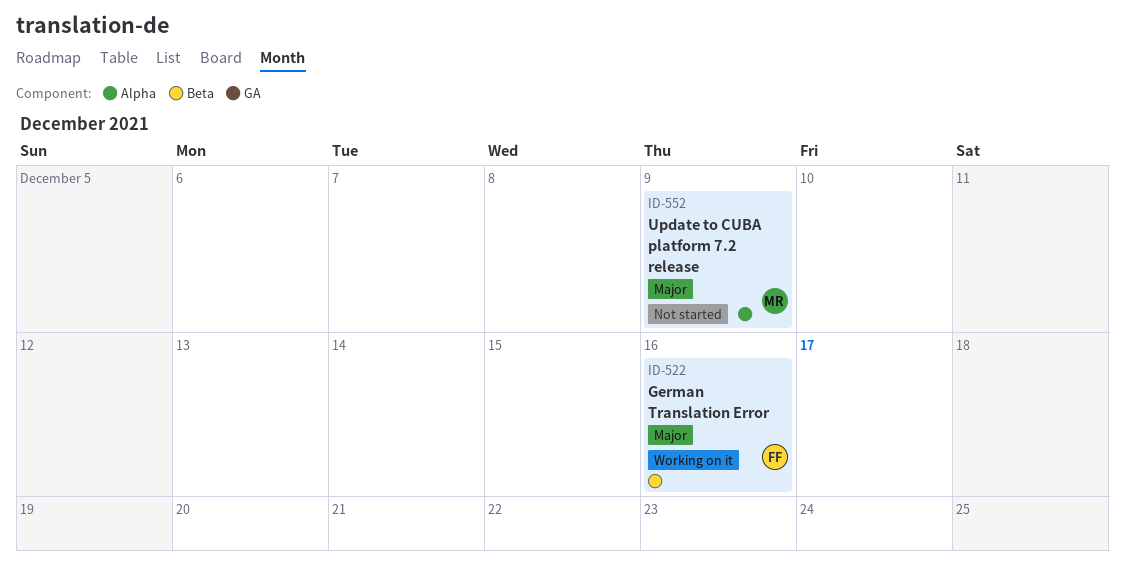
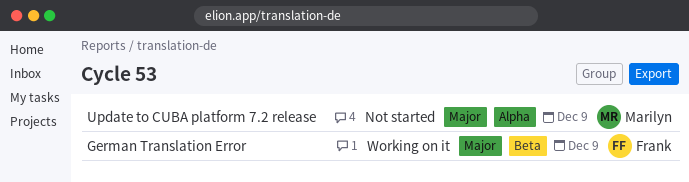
German Translation Error, due: Dec 16 -> Dec 9

